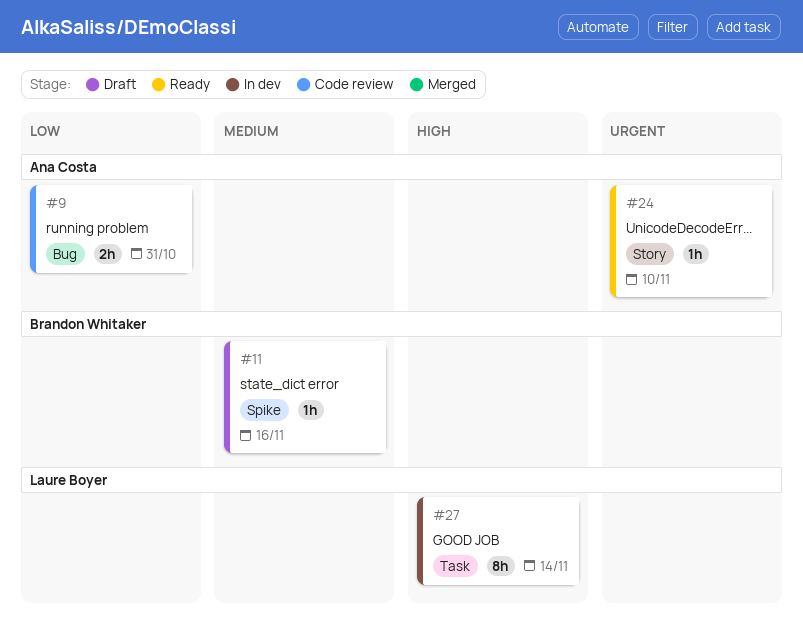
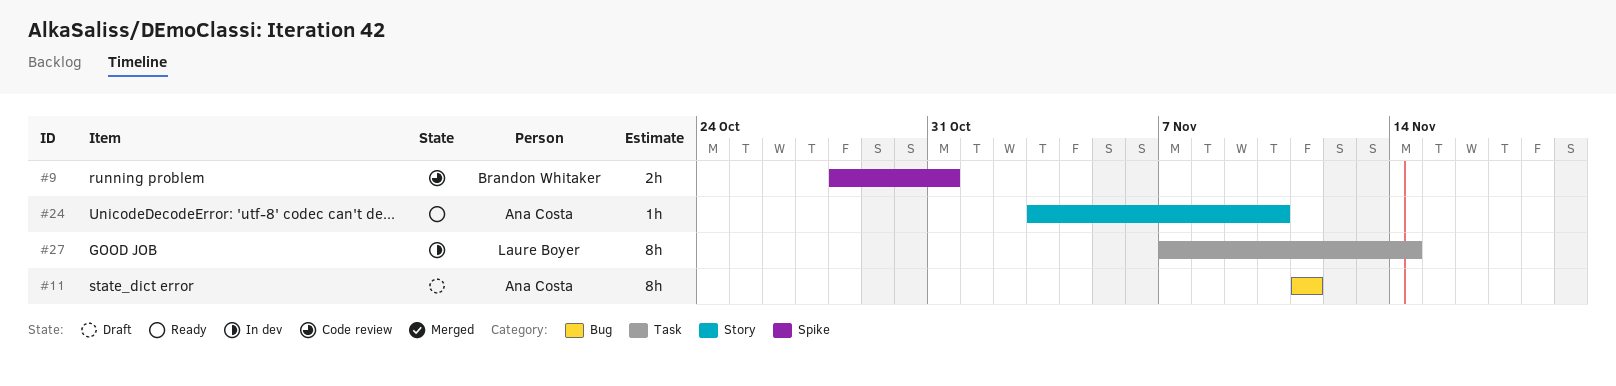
#9, owner: Ana Costa -> Brandon Whitaker
#9, label: Bug -> Spike
#11, owner: Brandon Whitaker -> Ana Costa
#11, label: Spike -> Bug
#11, estimate: 1h -> 8h
#11, due: Nov 16 -> Nov 11

